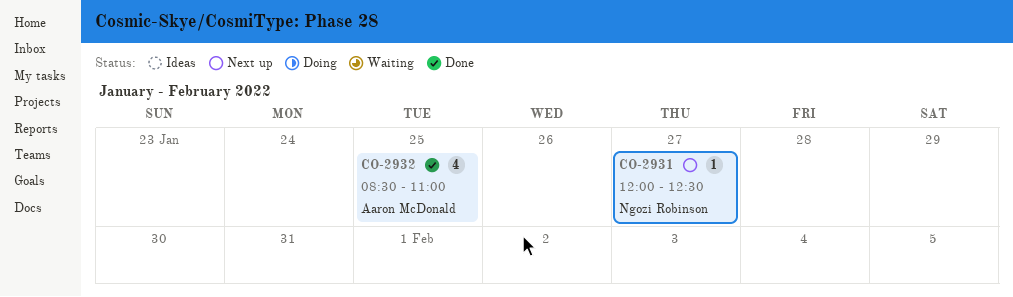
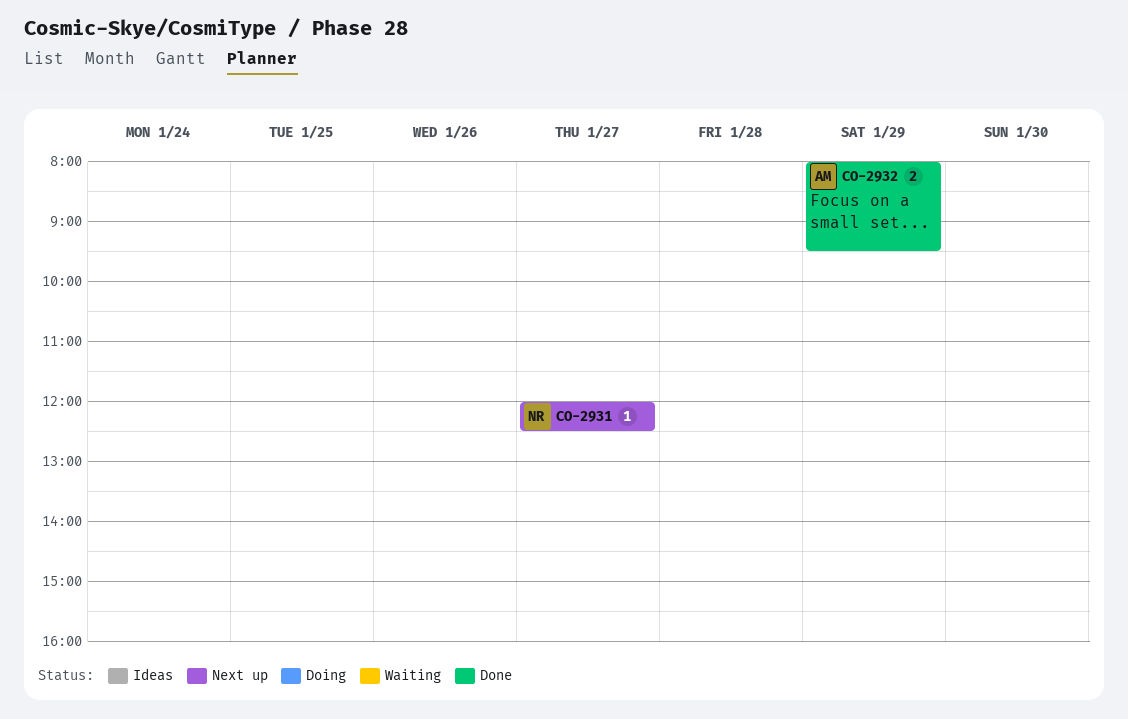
CO-2932, estimate: 4 -> 2
CO-2932, day: Jan 25 -> Jan 29
CO-2932, begins: 08:30 -> 08:00
CO-2932, ends: 11:00 -> 09:30

